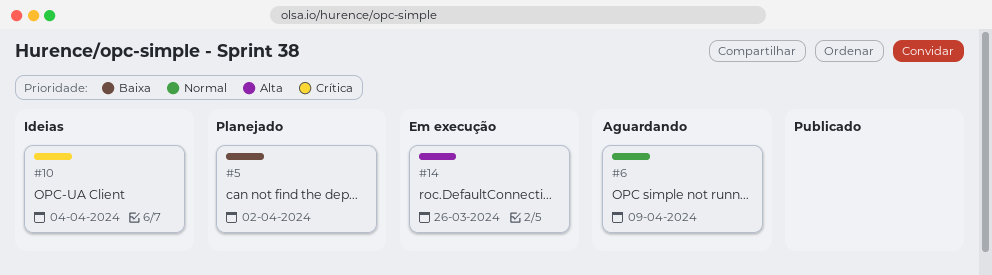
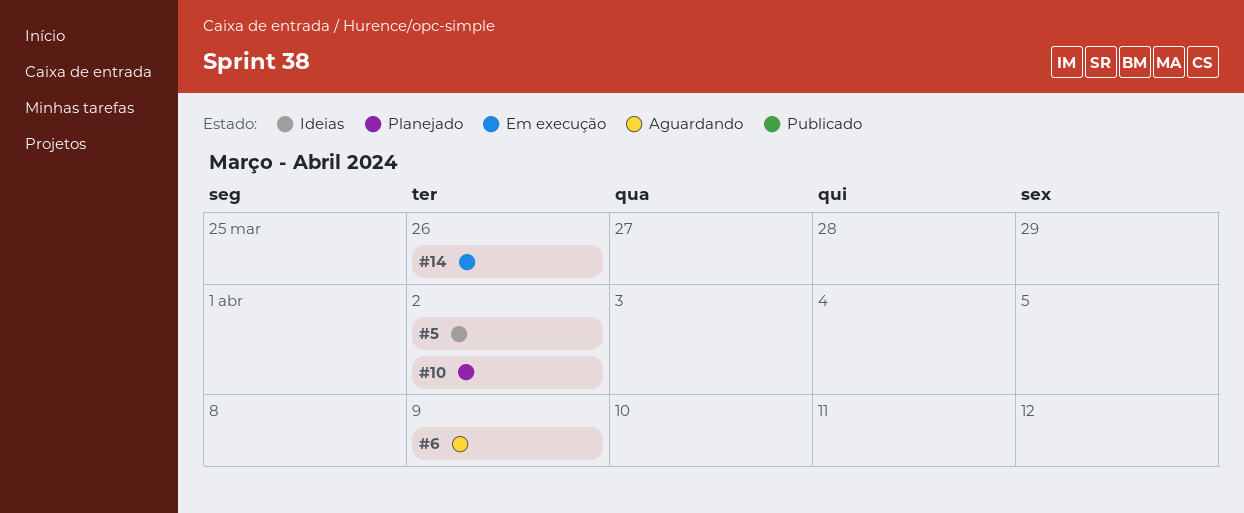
#5, status: Planejado -> Ideias
#10, status: Ideias -> Planejado
#10, due: Apr 4 -> Apr 2

